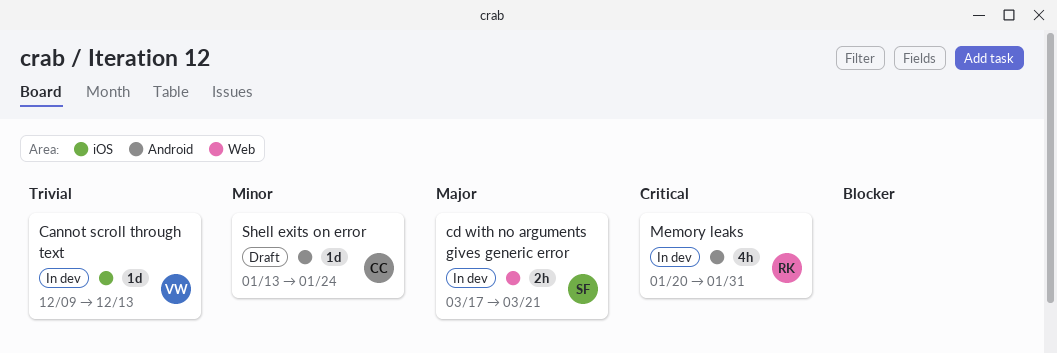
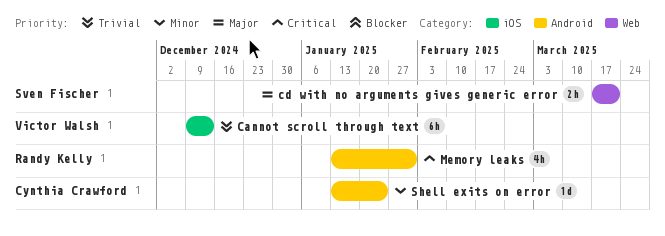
Cannot scroll through text, estimate: 1d -> 6h
Memory leaks, start: Jan 20 -> Jan 13

